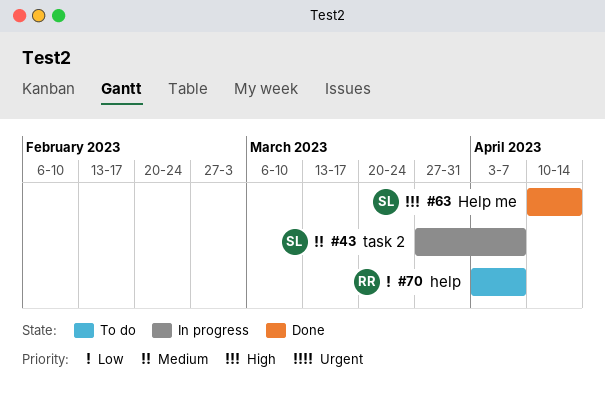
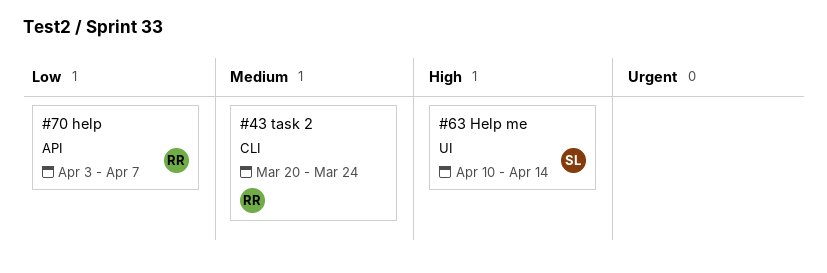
#43, owner: SL -> RR
#43, start: Mar 27 -> Mar 20
#43, due: Apr 7 -> Mar 24

